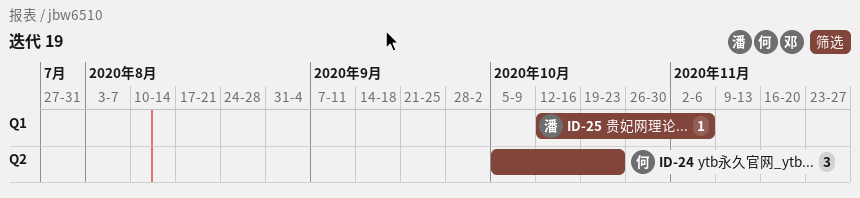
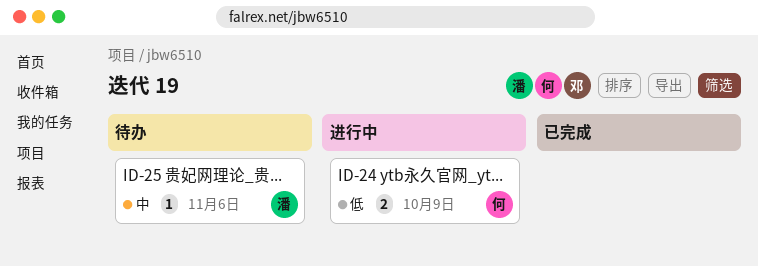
ID-24, estimate: 3 -> 2
ID-24, due: Oct 23 -> Oct 9

